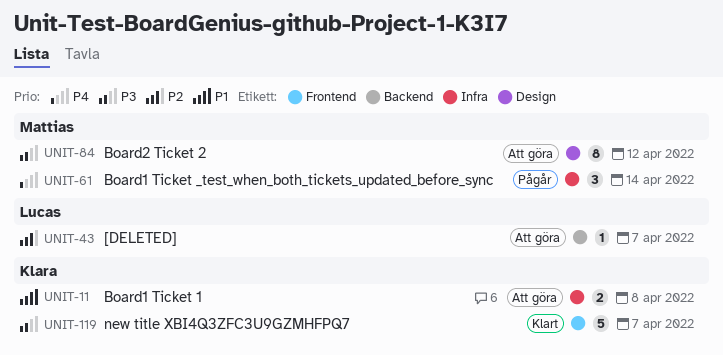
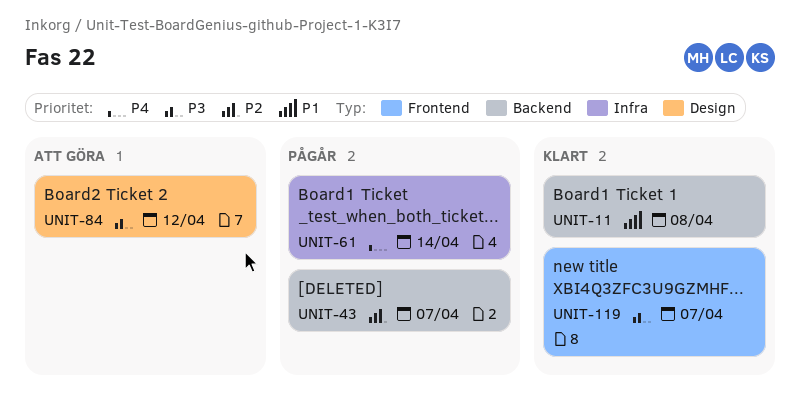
UNIT-11, status: Att göra -> Klart
UNIT-11, label: Infra -> Backend
UNIT-43, status: Att göra -> Pågår

